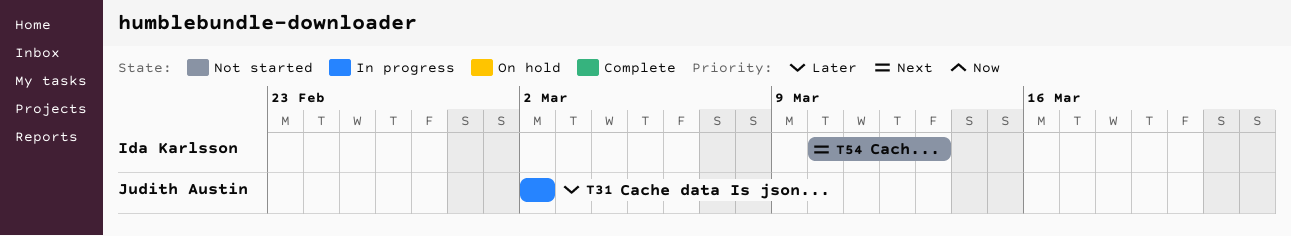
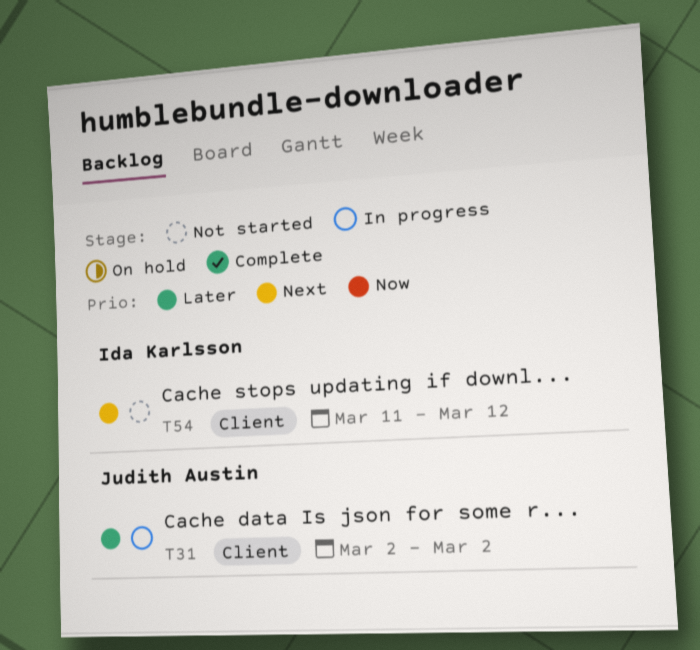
T54, start: Mar 10 -> Mar 11
T54, due: Mar 13 -> Mar 12

